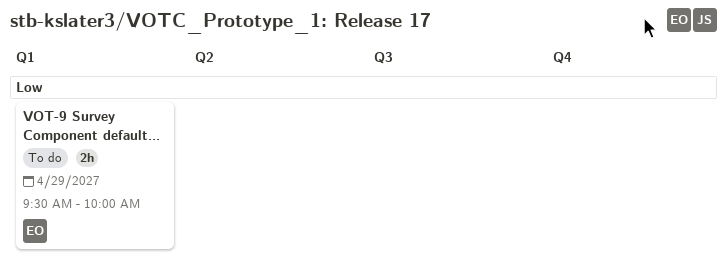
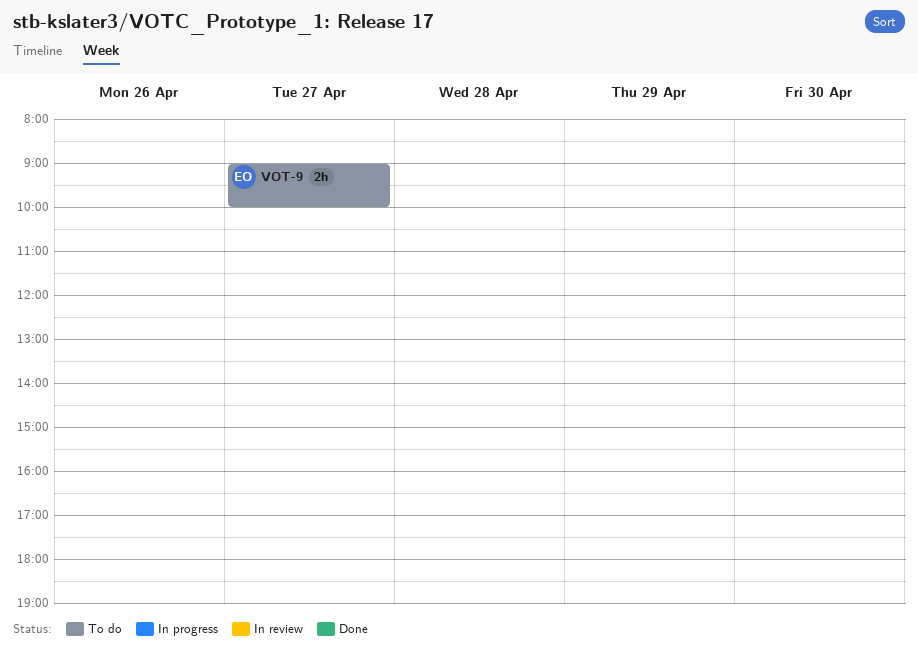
VOT-9, day: Apr 29 -> Apr 27
VOT-9, begins: 09:30 -> 09:00

